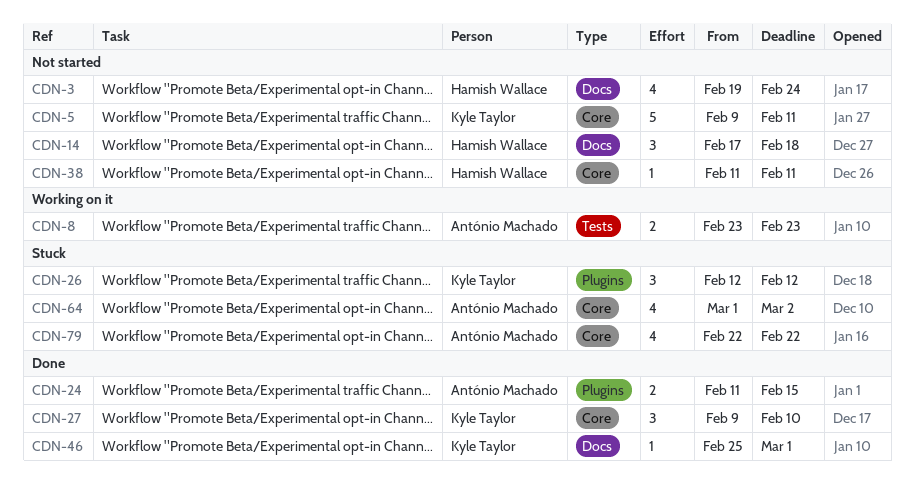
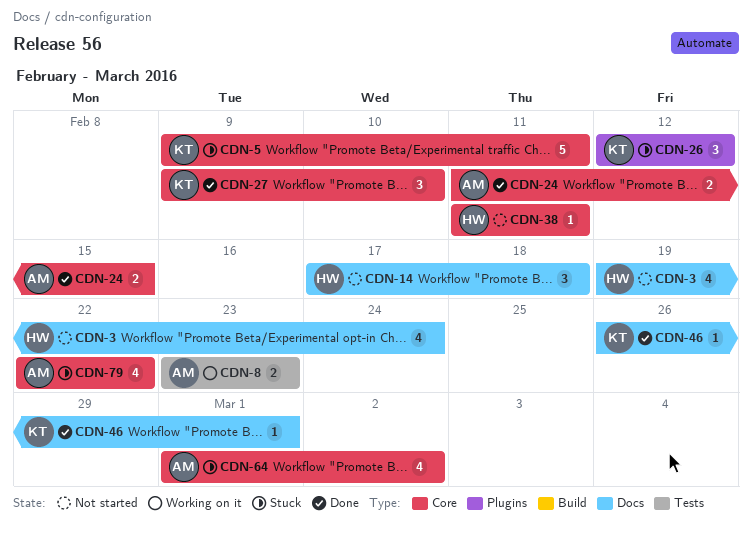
CDN-5, status: Not started -> Stuck
CDN-24, label: Plugins -> Core
CDN-46, start: Feb 25 -> Feb 26

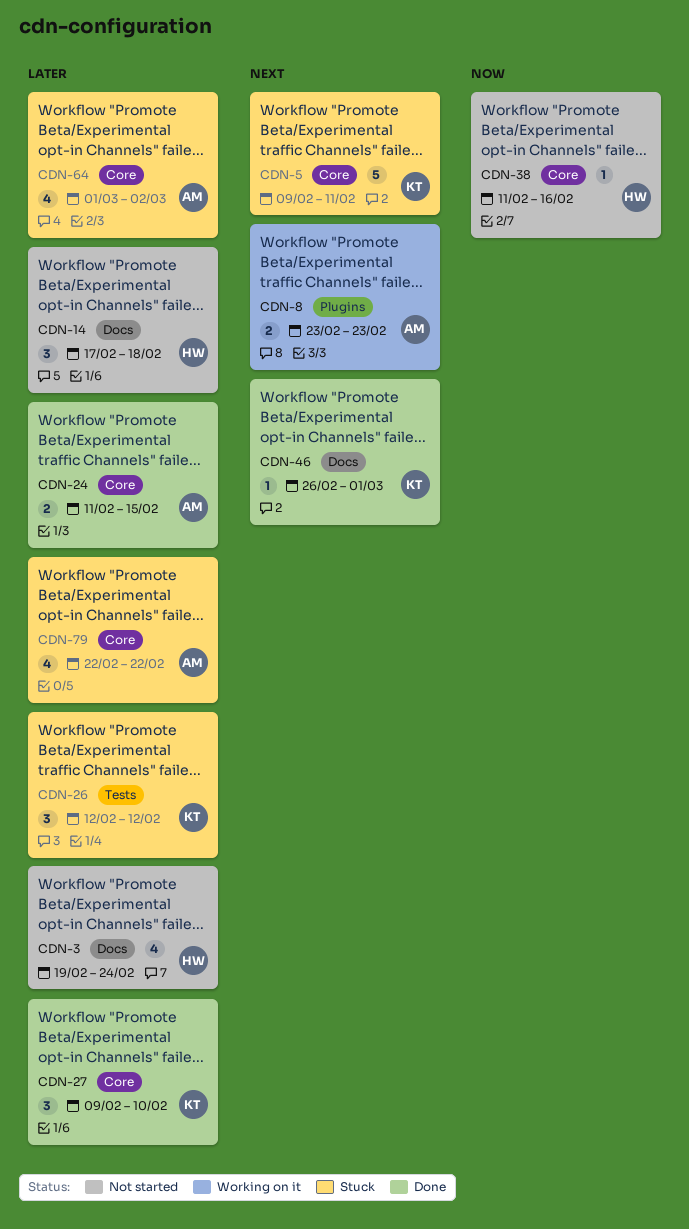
CDN-8, label: Tests -> Plugins
CDN-26, label: Plugins -> Tests
CDN-38, due: Feb 11 -> Feb 16

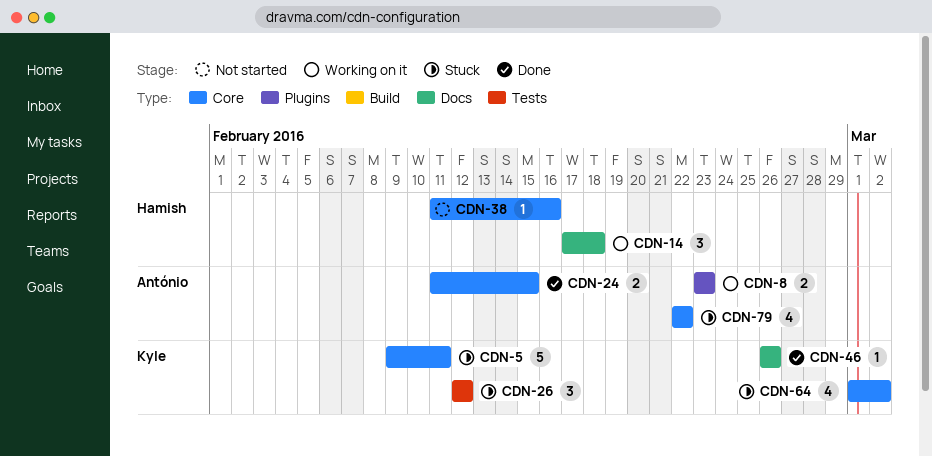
CDN-3: present -> none
CDN-14, status: Not started -> Working on it
CDN-27: present -> none
CDN-46, due: Mar 1 -> Feb 26
CDN-64, owner: António -> Kyle

